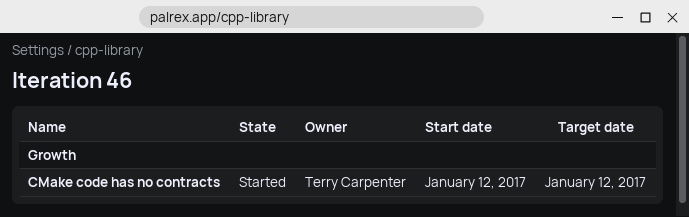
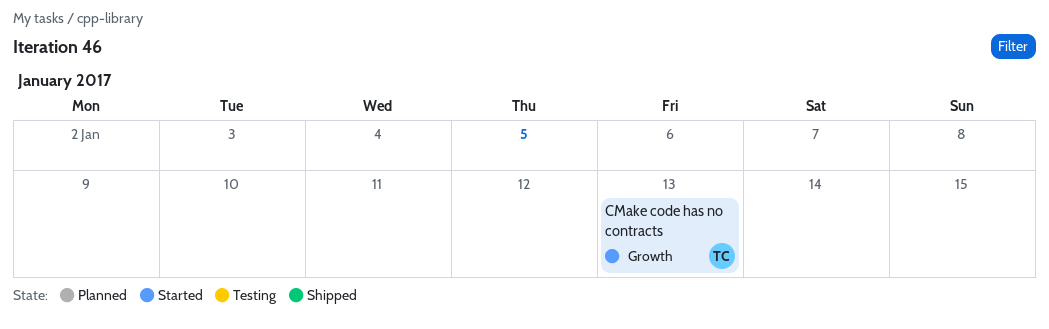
CMake code has no contracts, due: Jan 12 -> Jan 13

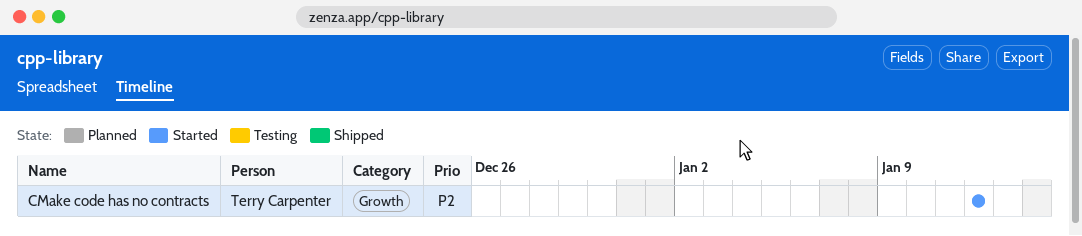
CMake code has no contracts, due: Jan 13 -> Jan 12

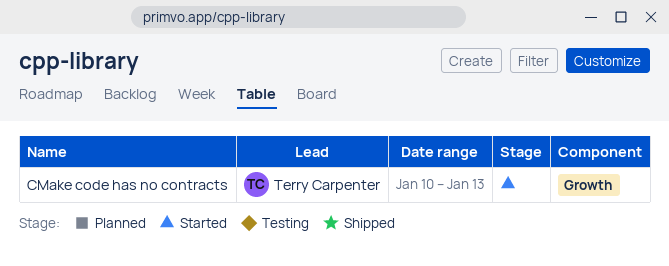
CMake code has no contracts, start: Jan 12 -> Jan 10
CMake code has no contracts, due: Jan 12 -> Jan 13

